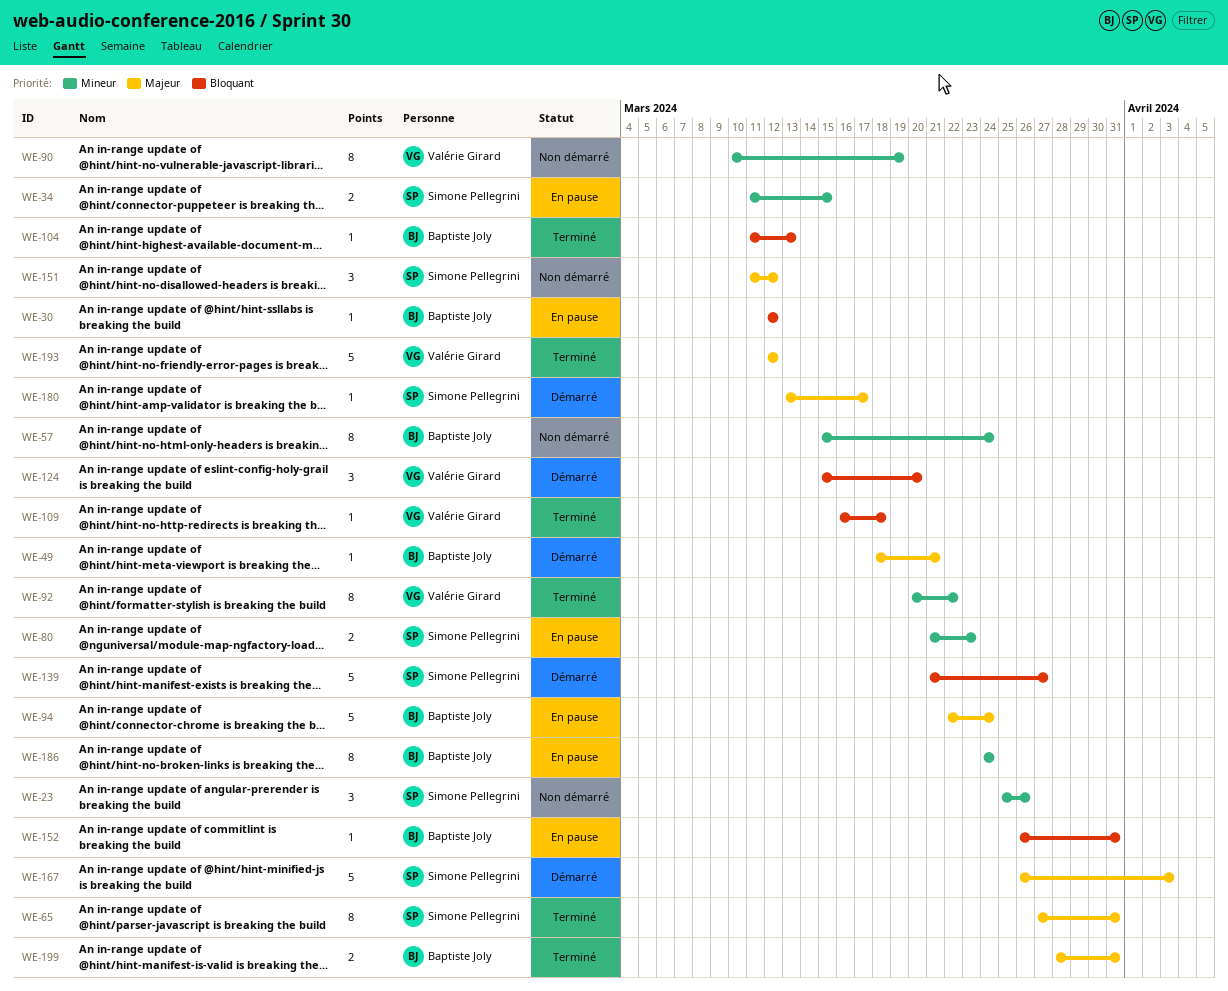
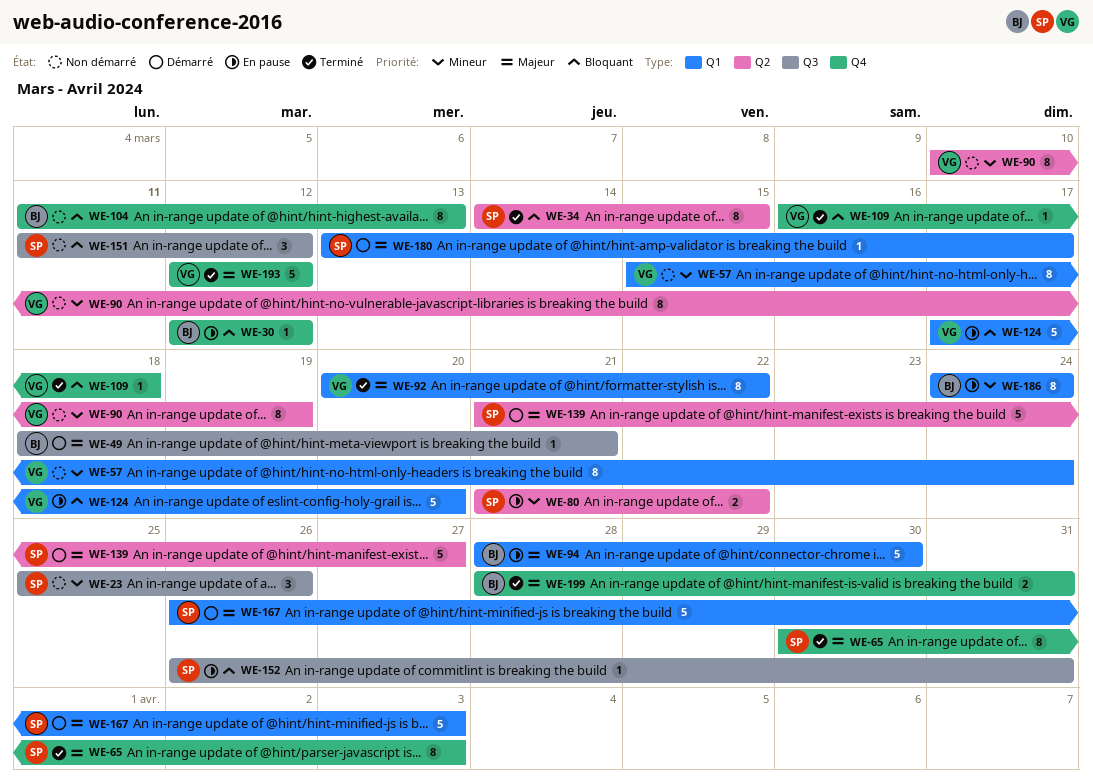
WE-34, status: En pause -> Terminé
WE-34, priority: Mineur -> Bloquant
WE-34, estimate: 2 -> 8
WE-34, start: Mar 11 -> Mar 14
WE-57, owner: Baptiste Joly -> Valérie Girard
WE-65, start: Mar 27 -> Mar 30
WE-65, due: Mar 31 -> Apr 3
WE-80, due: Mar 23 -> Mar 22
WE-92, priority: Mineur -> Majeur
WE-94, start: Mar 22 -> Mar 28
WE-94, due: Mar 24 -> Mar 30
WE-104, status: Terminé -> Non démarré
WE-104, estimate: 1 -> 8
WE-124, status: Démarré -> En pause
WE-124, estimate: 3 -> 5
WE-124, start: Mar 15 -> Mar 17
WE-139, priority: Bloquant -> Majeur
WE-151, priority: Majeur -> Bloquant
WE-152, owner: Baptiste Joly -> Simone Pellegrini

